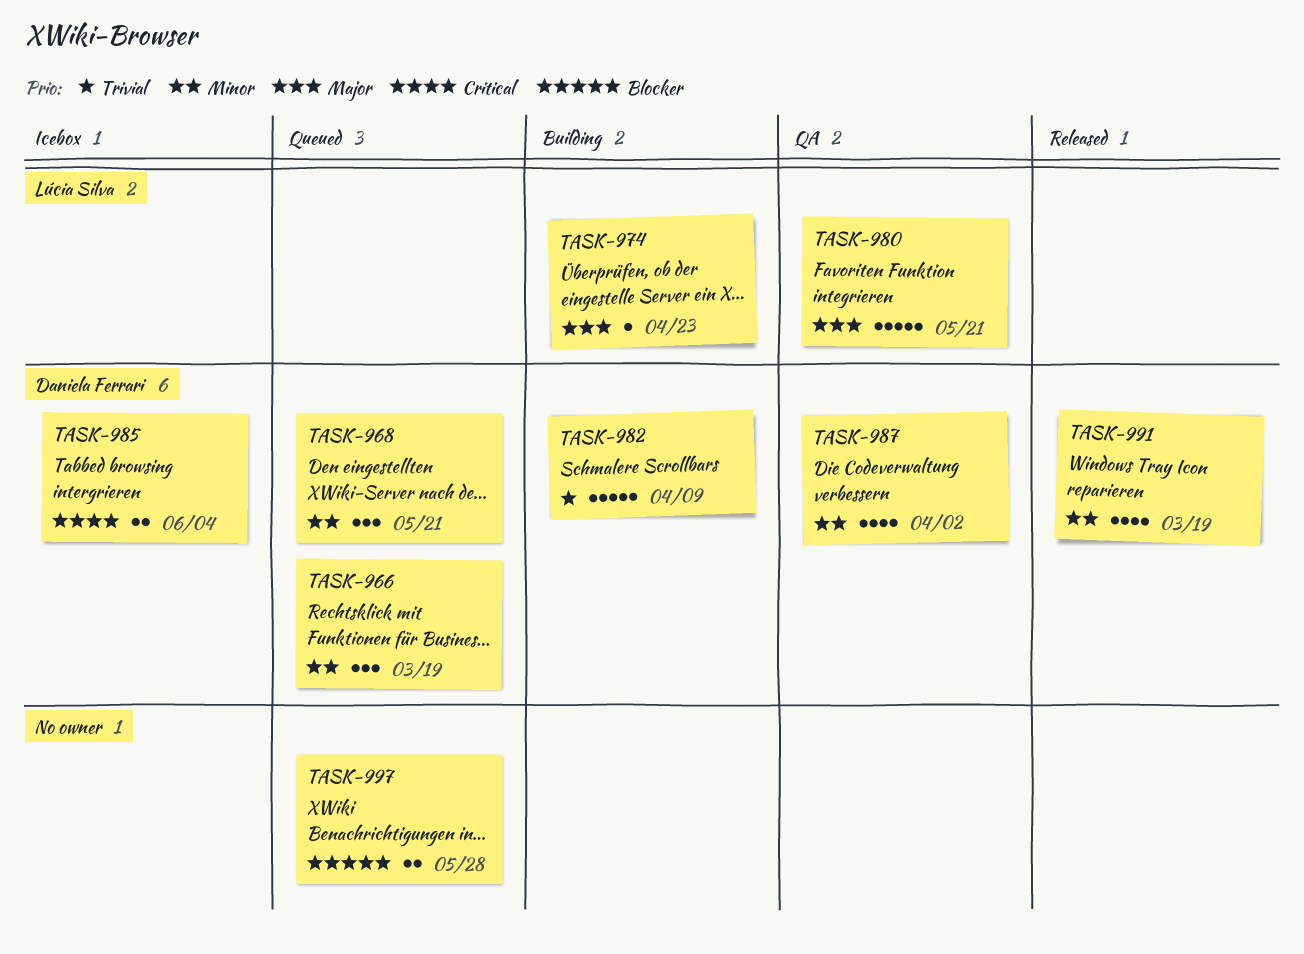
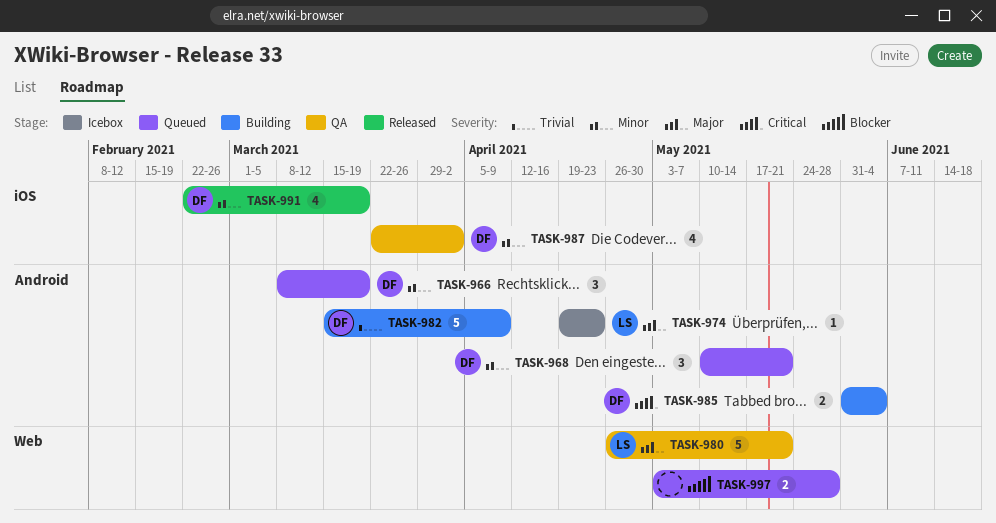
TASK-974, status: Building -> Icebox
TASK-985, status: Icebox -> Building

